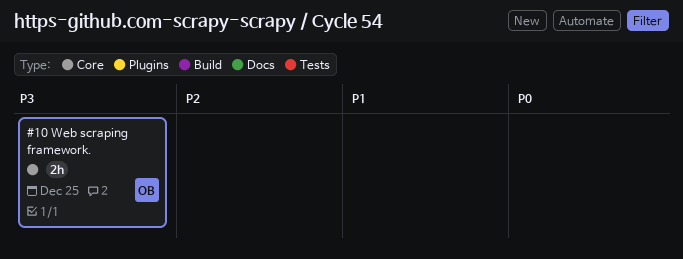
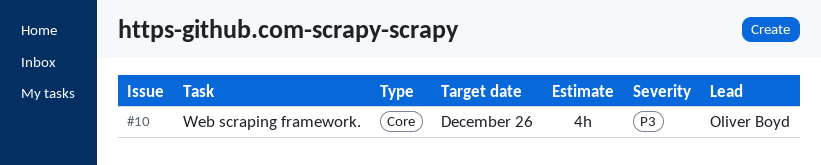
#10, estimate: 2h -> 4h
#10, due: Dec 25 -> Dec 26

